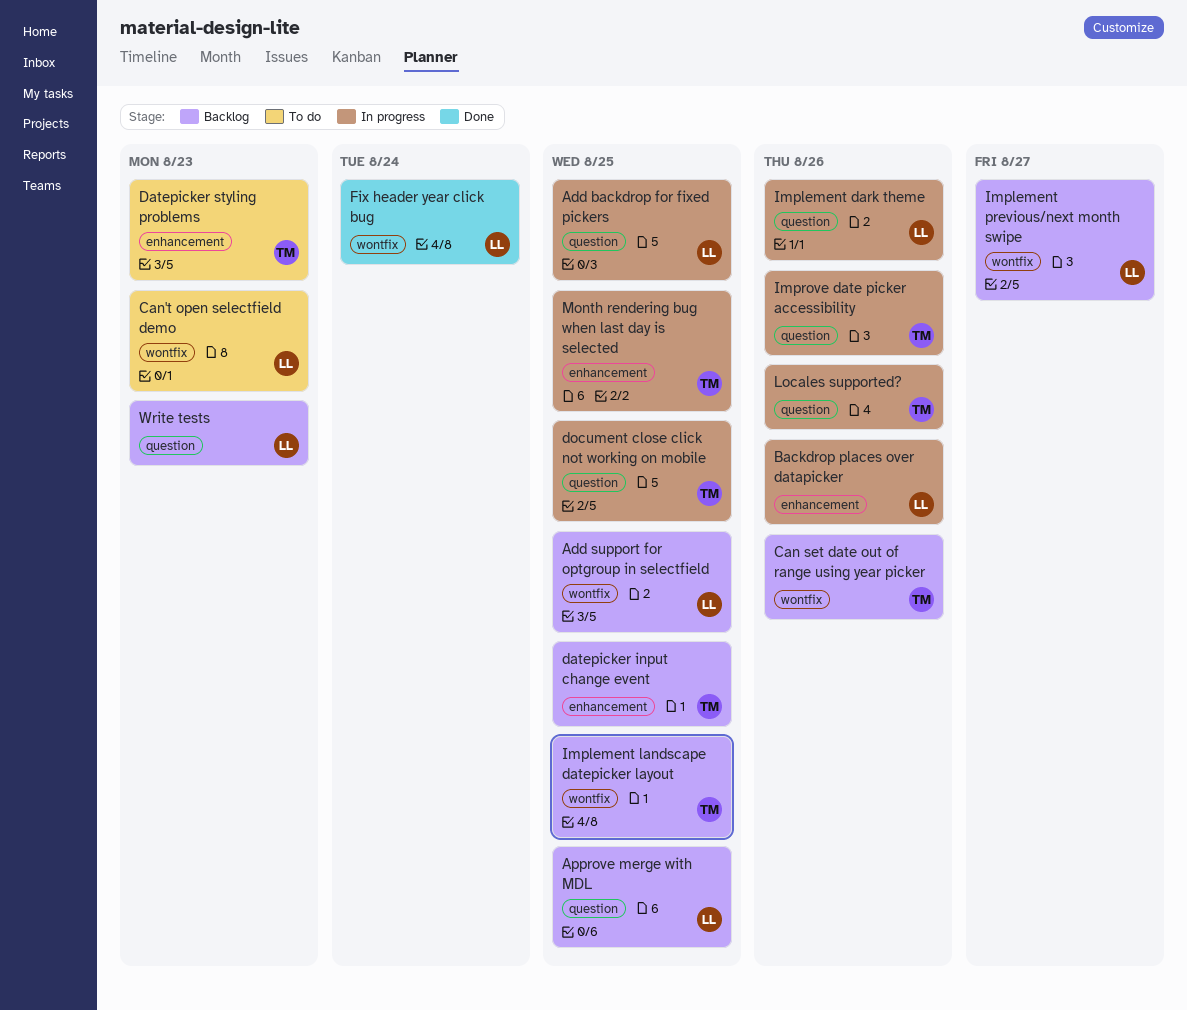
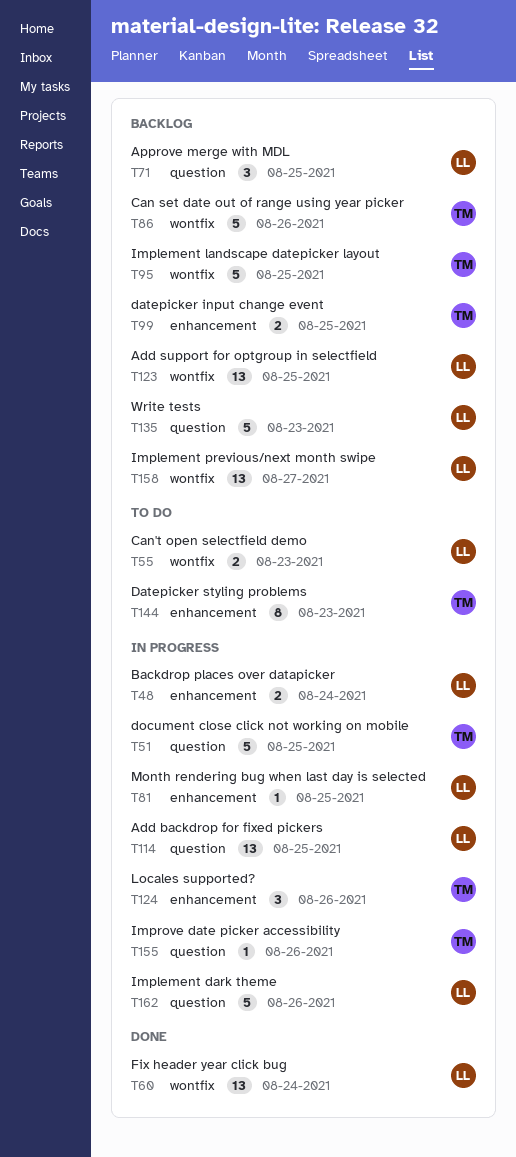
Backdrop places over datapicker, due: Aug 26 -> Aug 24
Locales supported?, label: question -> enhancement
Month rendering bug when last day is selected, owner: TM -> LL

